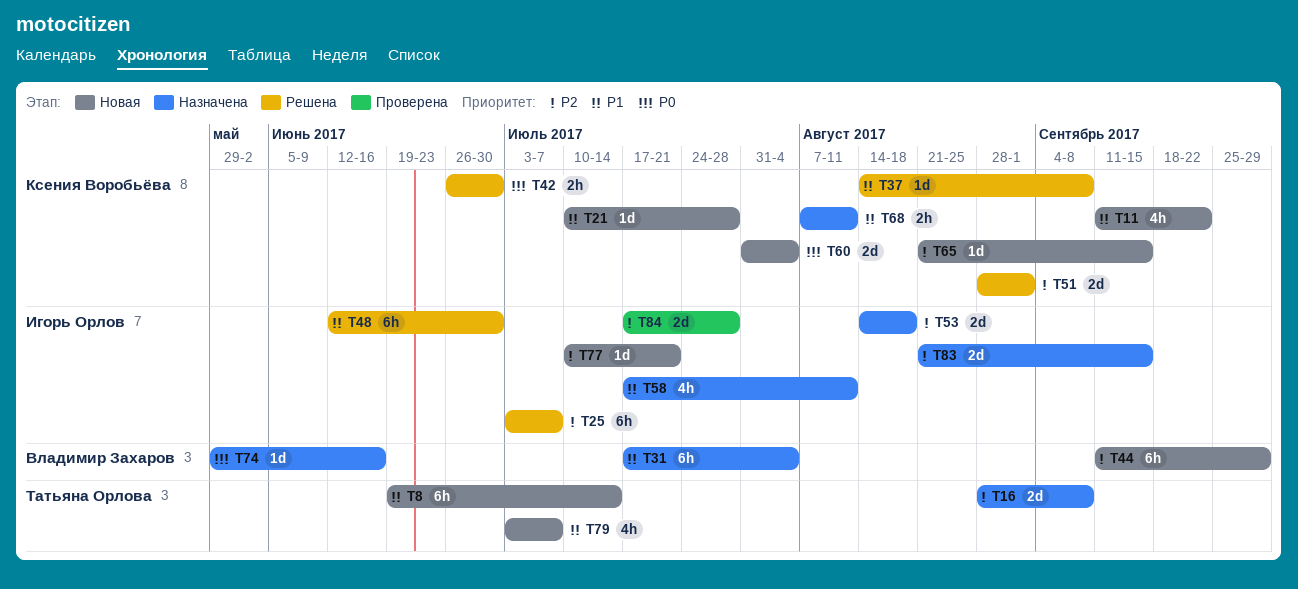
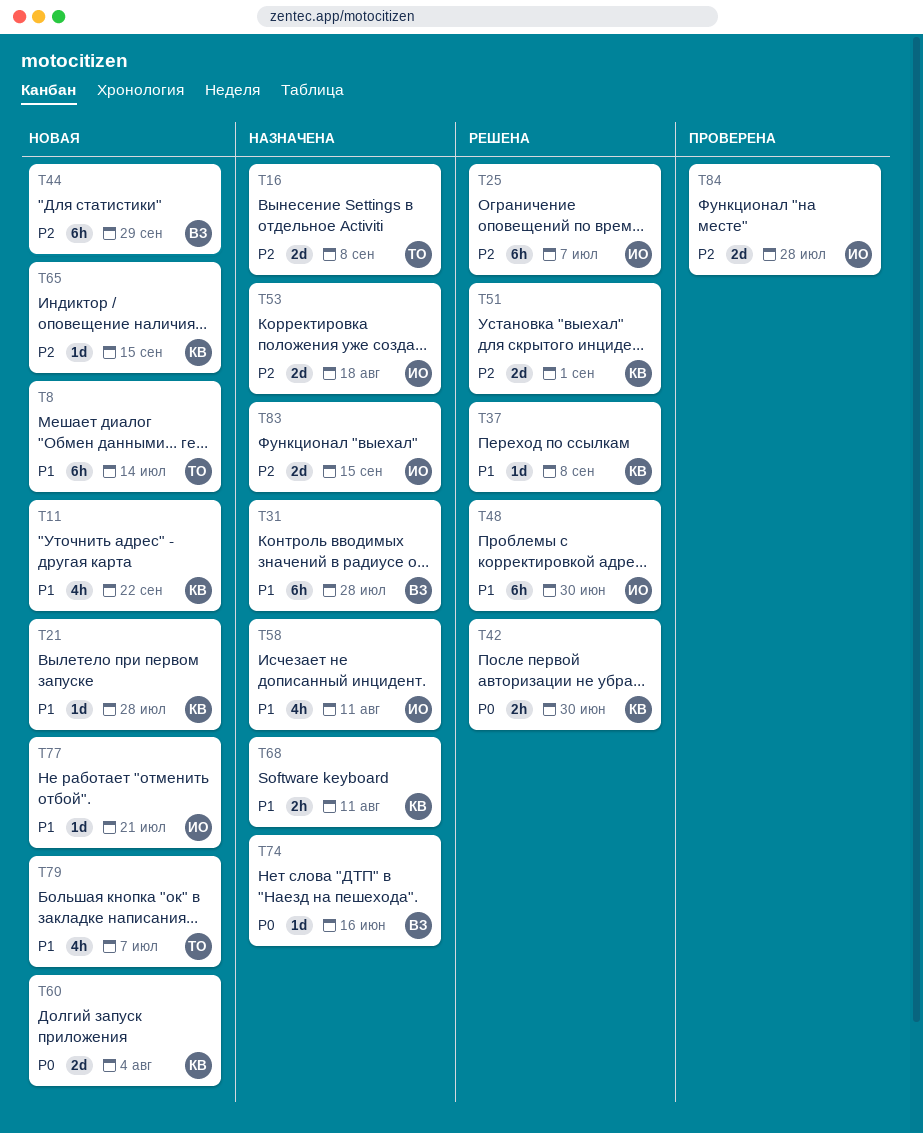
T31, due: Aug 4 -> Jul 28
T77, priority: P2 -> P1

